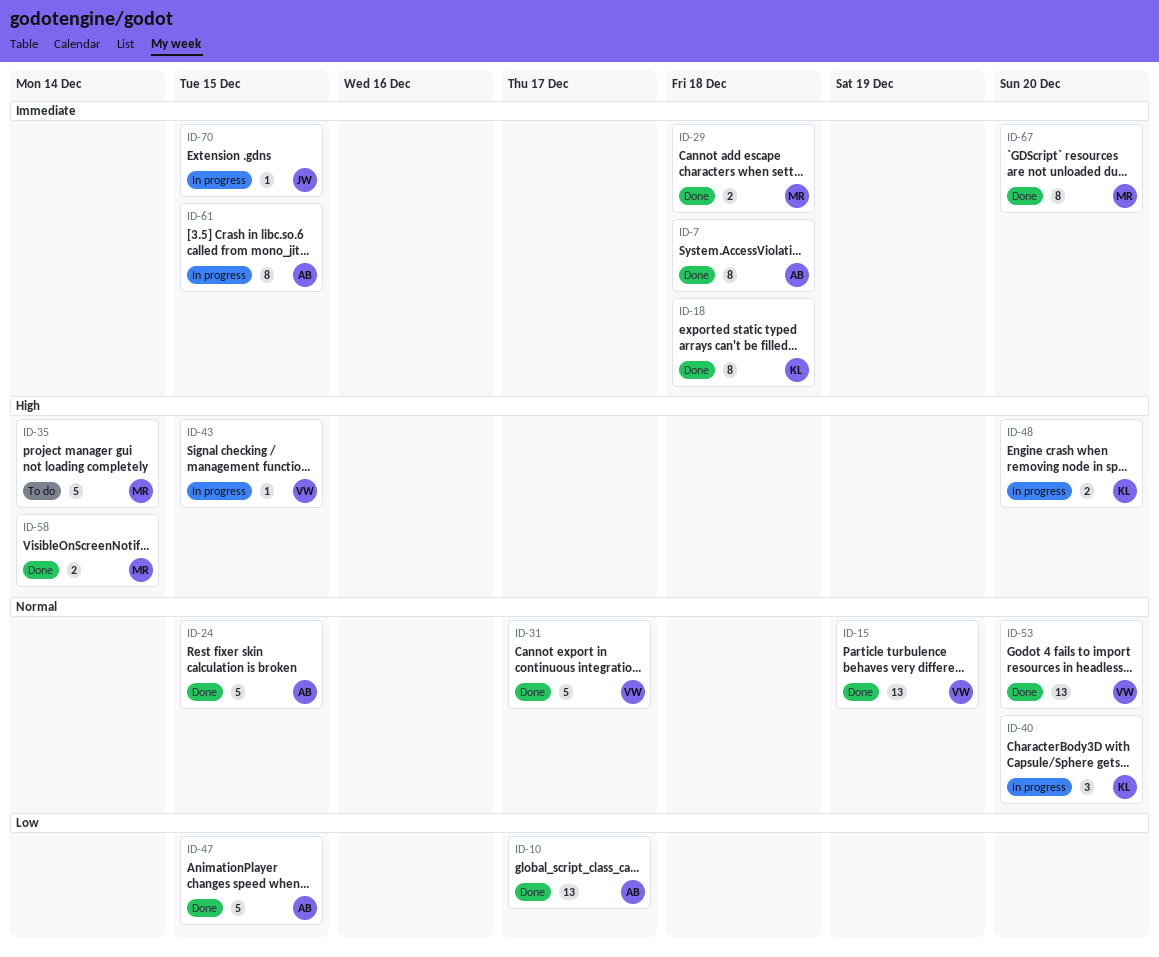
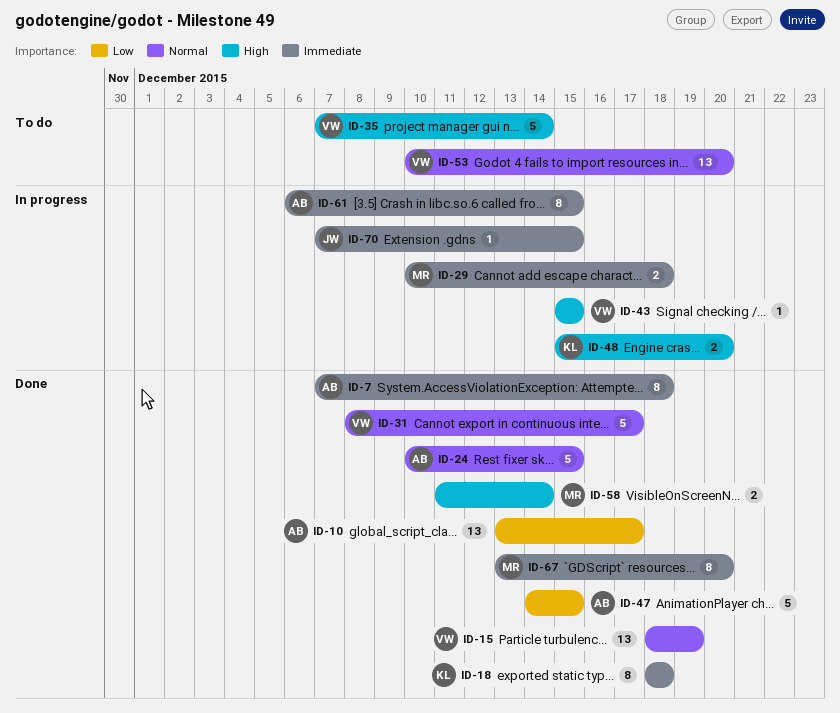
ID-29, status: Done -> In progress
ID-35, owner: MR -> VW
ID-40: present -> none
ID-53, status: Done -> To do

